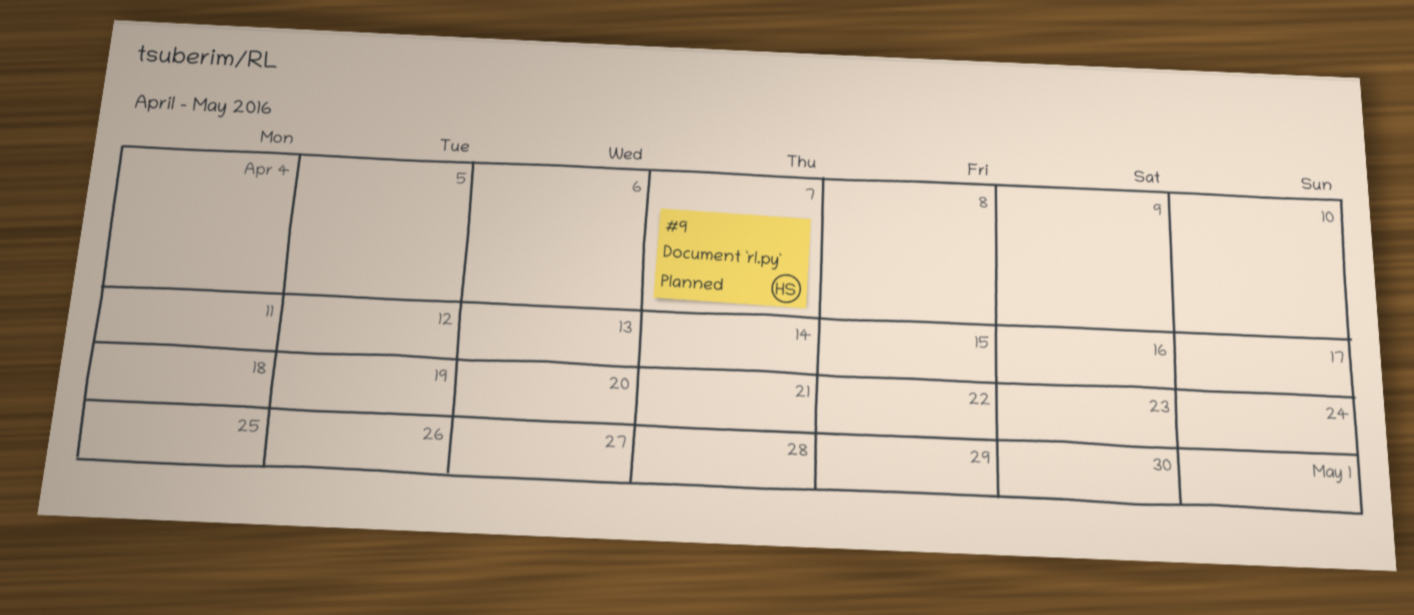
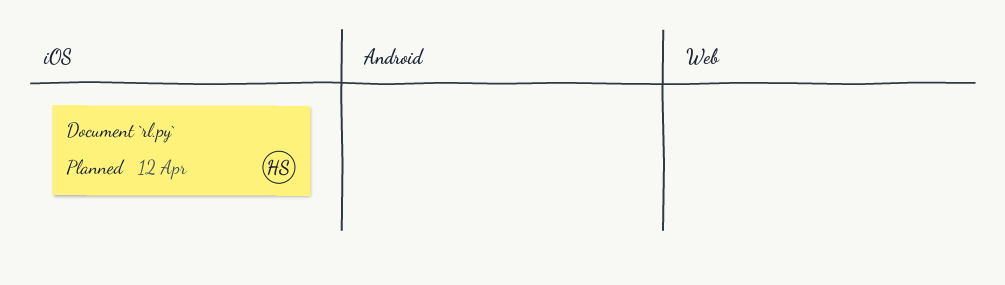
Document `rl.py`, due: Apr 7 -> Apr 12

